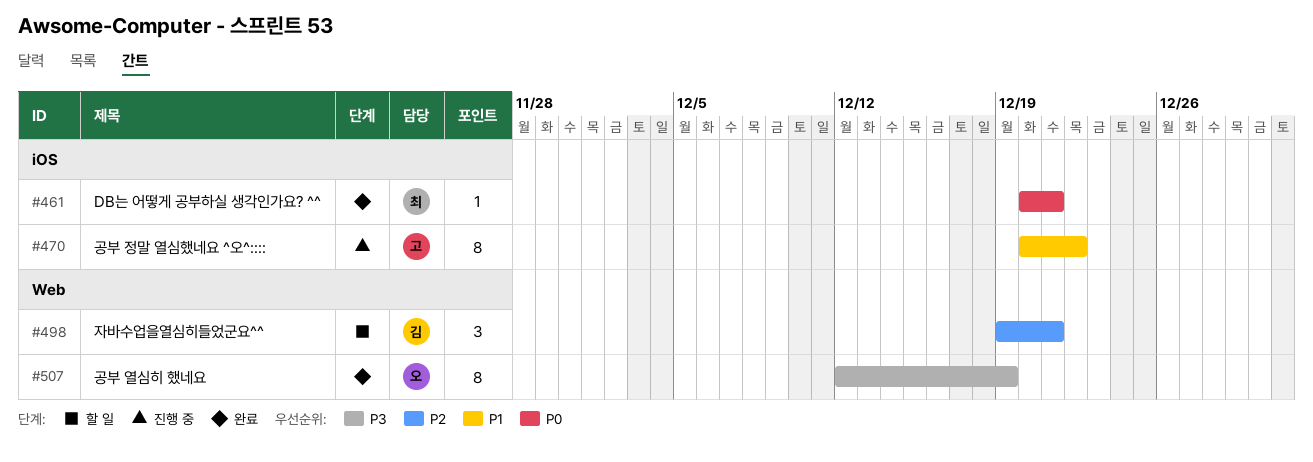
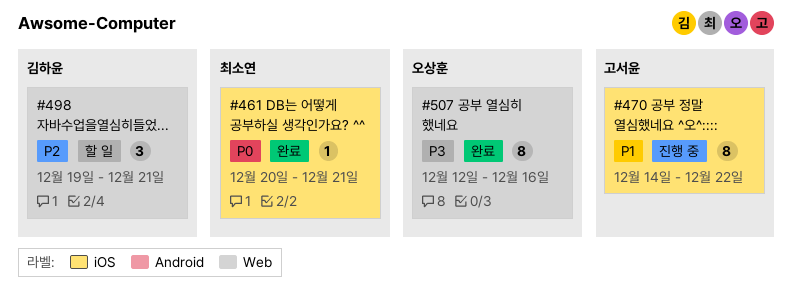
#470, start: Dec 20 -> Dec 14
#507, due: Dec 19 -> Dec 16

